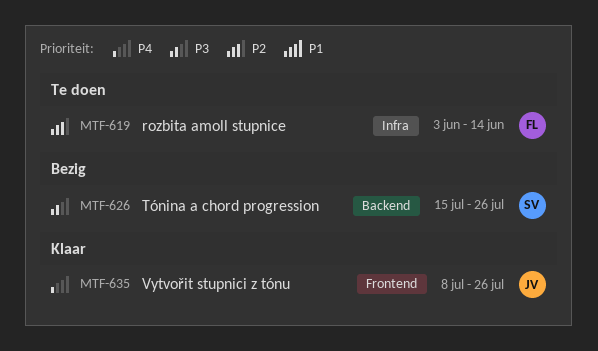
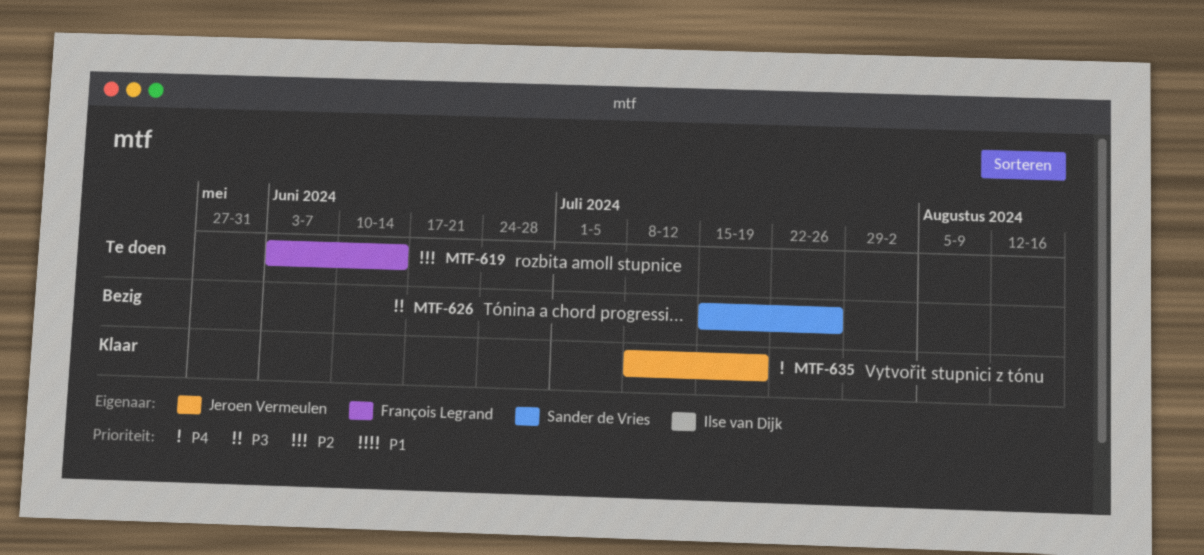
MTF-635, due: Jul 26 -> Jul 19

